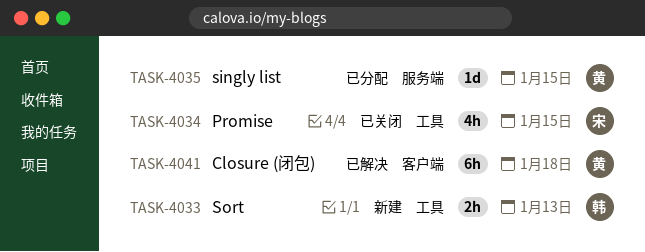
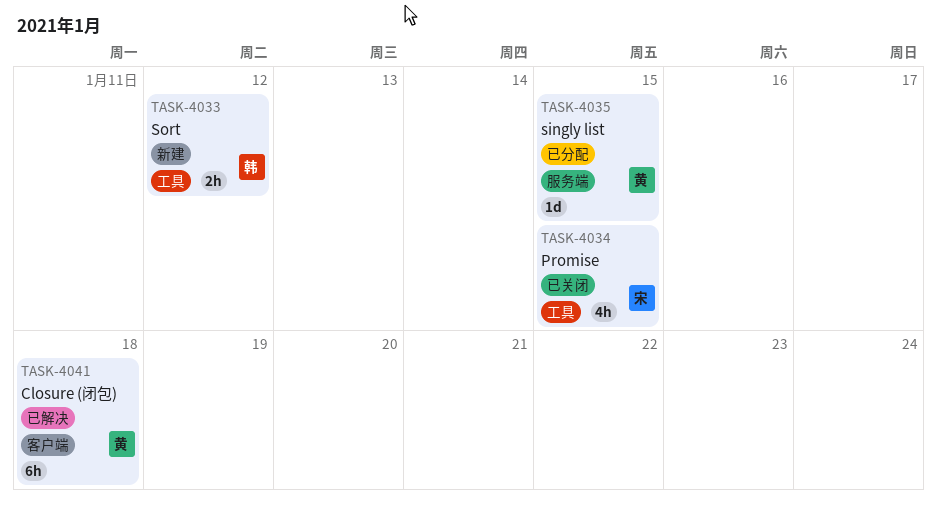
TASK-4033, due: Jan 13 -> Jan 12

